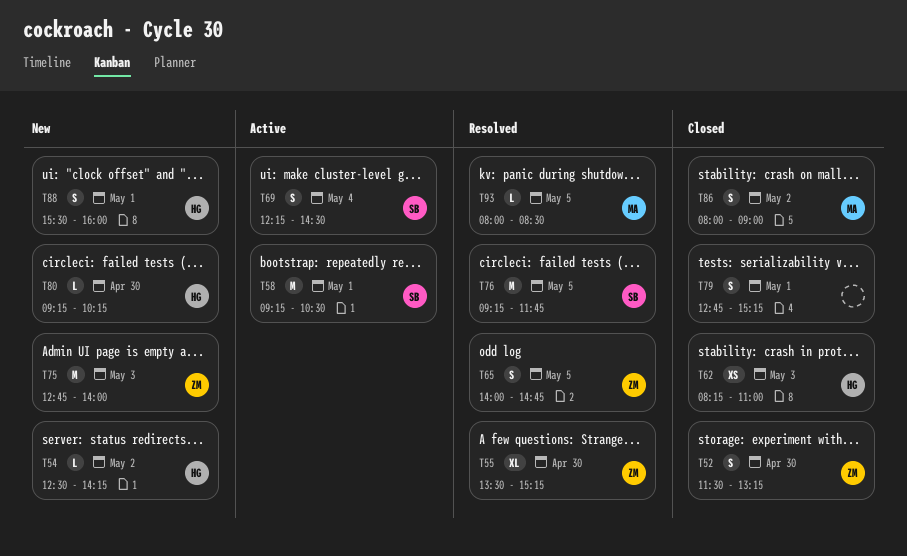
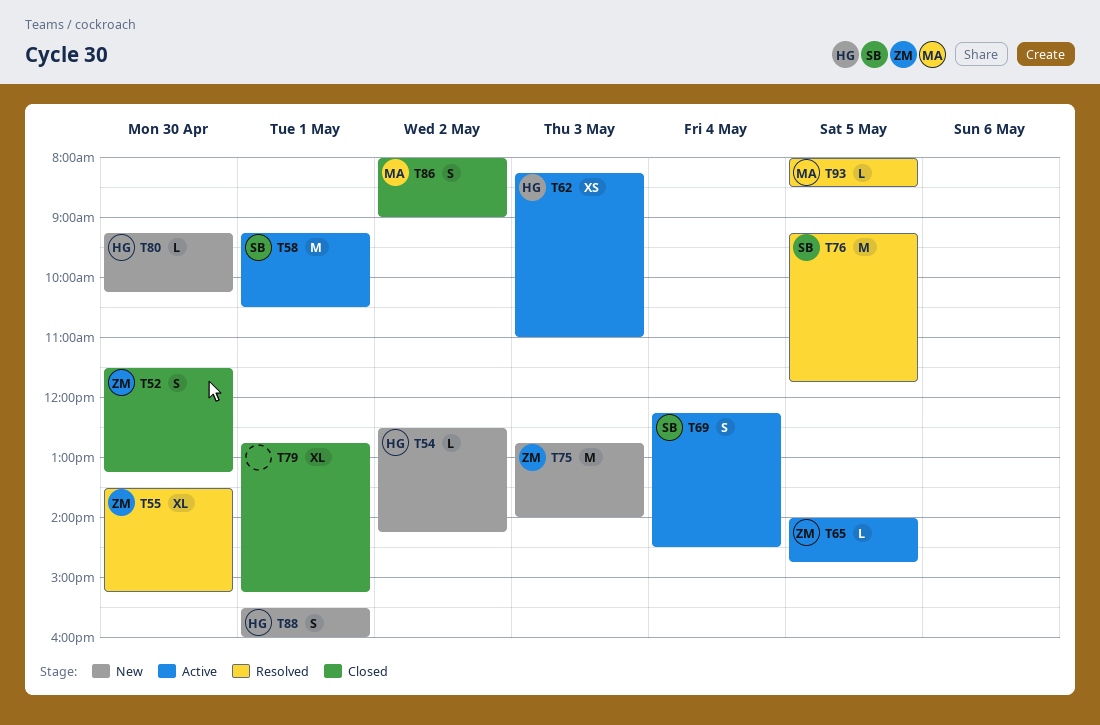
T62, status: Closed -> Active
T65, status: Resolved -> Active
T65, estimate: S -> L
T79, estimate: S -> XL

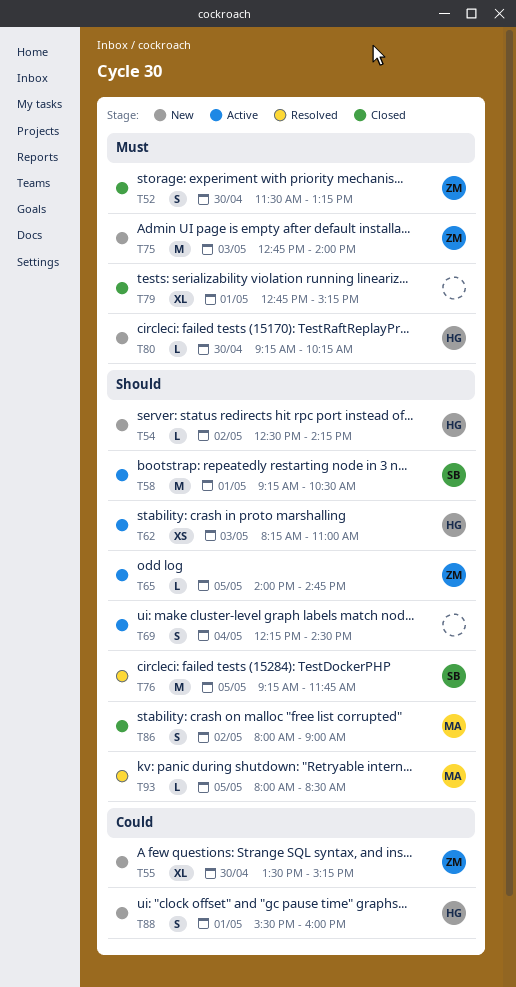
T55, status: Resolved -> New
T69, owner: SB -> none

